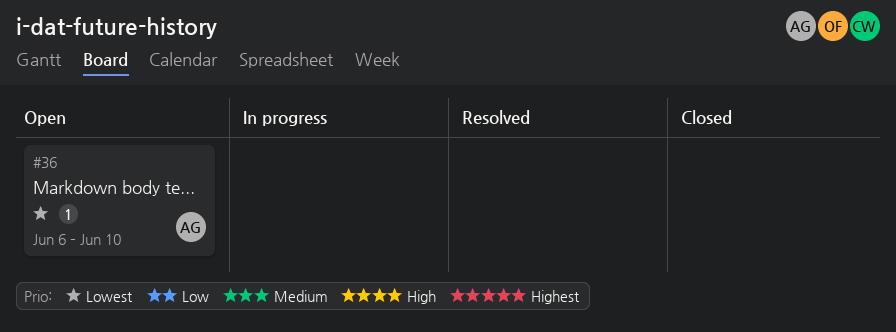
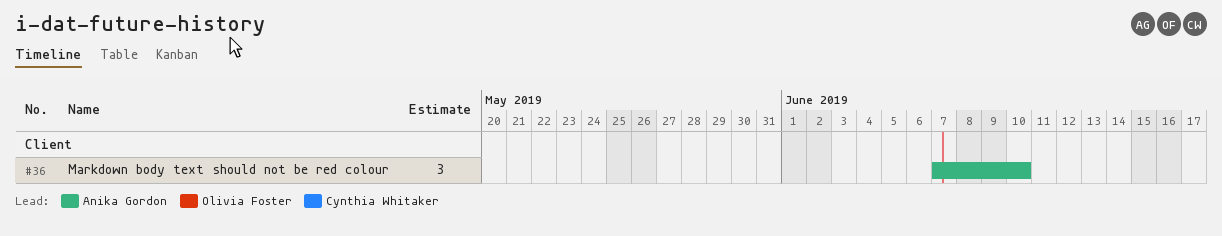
#36, estimate: 1 -> 3
#36, start: Jun 6 -> Jun 7

